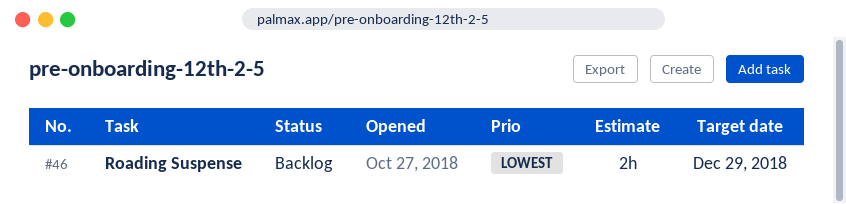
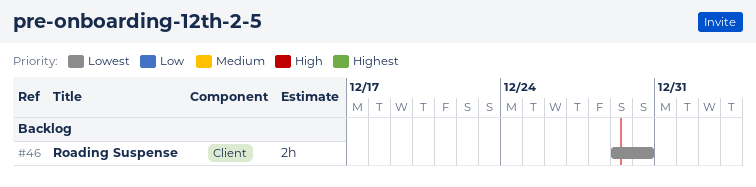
#46, due: Dec 29 -> Dec 30

